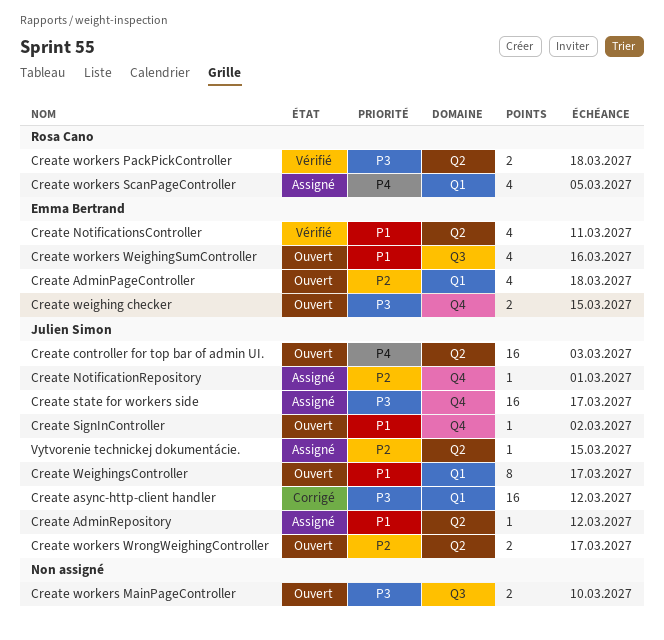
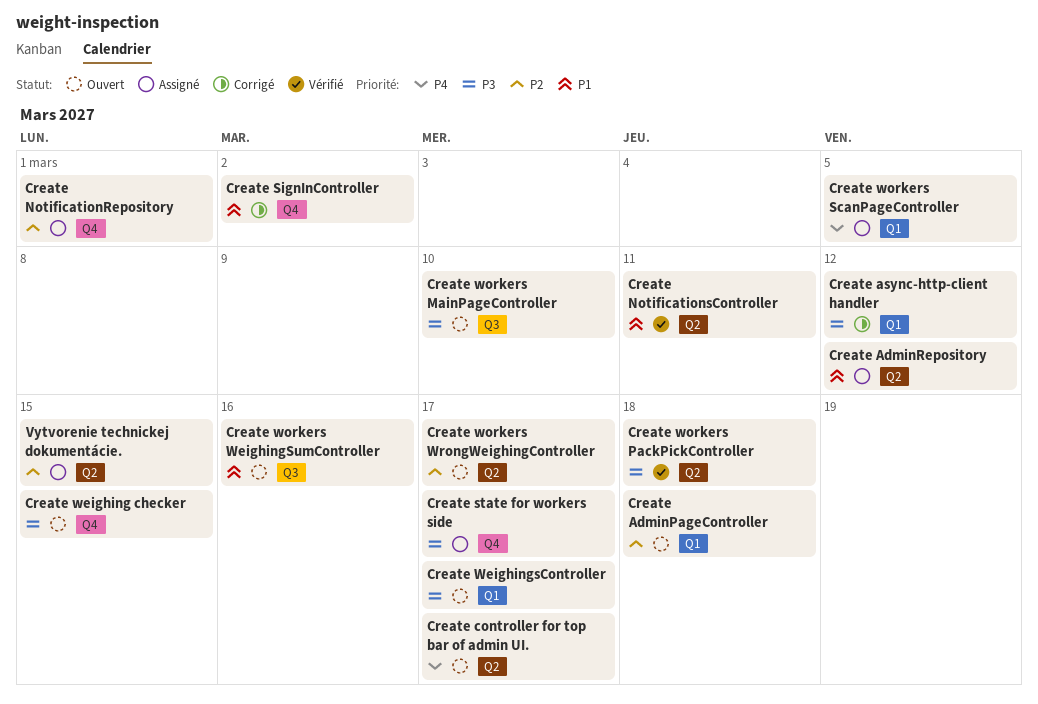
Create controller for top bar of admin UI., due: Mar 3 -> Mar 17
Create SignInController, status: Ouvert -> Corrigé
Create WeighingsController, priority: P1 -> P3

